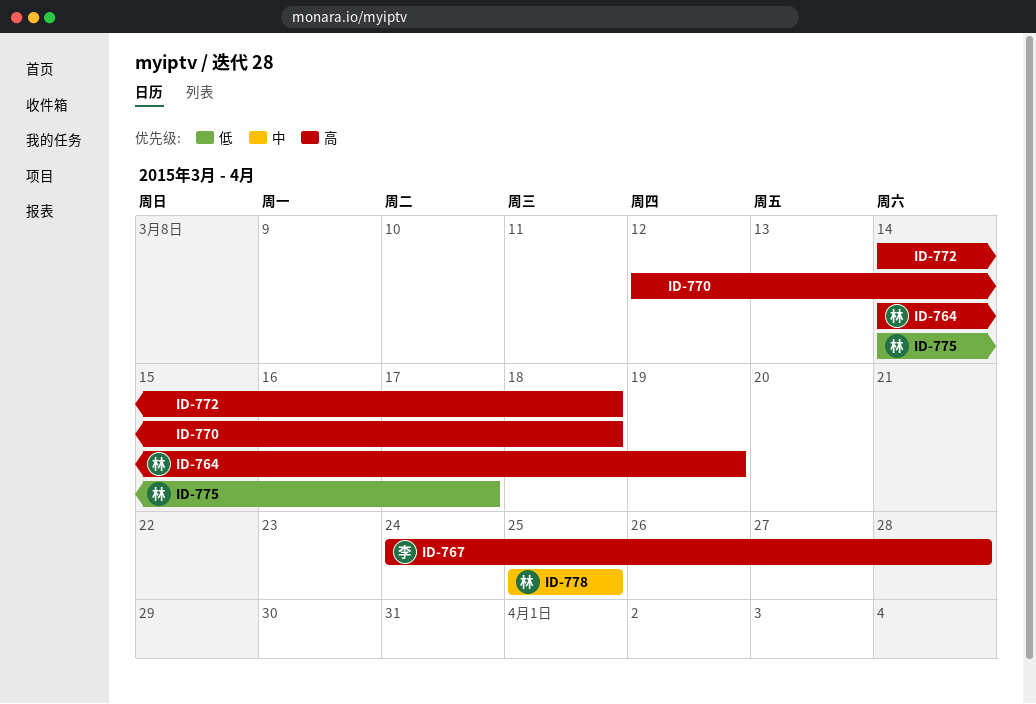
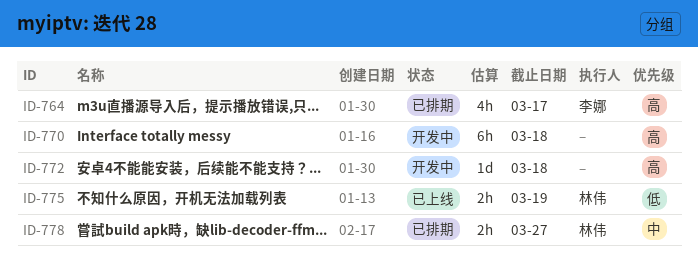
ID-764, owner: 林伟 -> 李娜
ID-764, due: Mar 19 -> Mar 17
ID-767: present -> none
ID-775, due: Mar 17 -> Mar 19
ID-778, due: Mar 25 -> Mar 27

